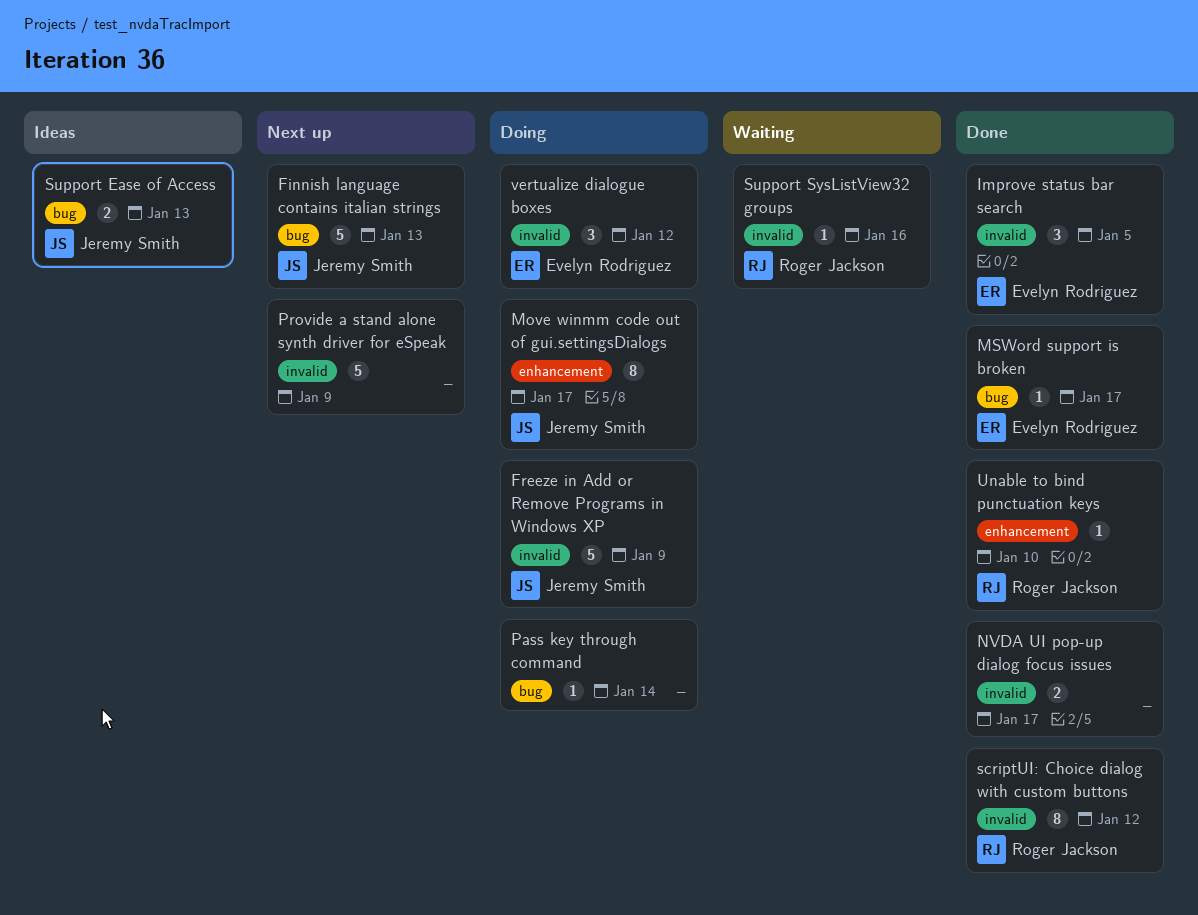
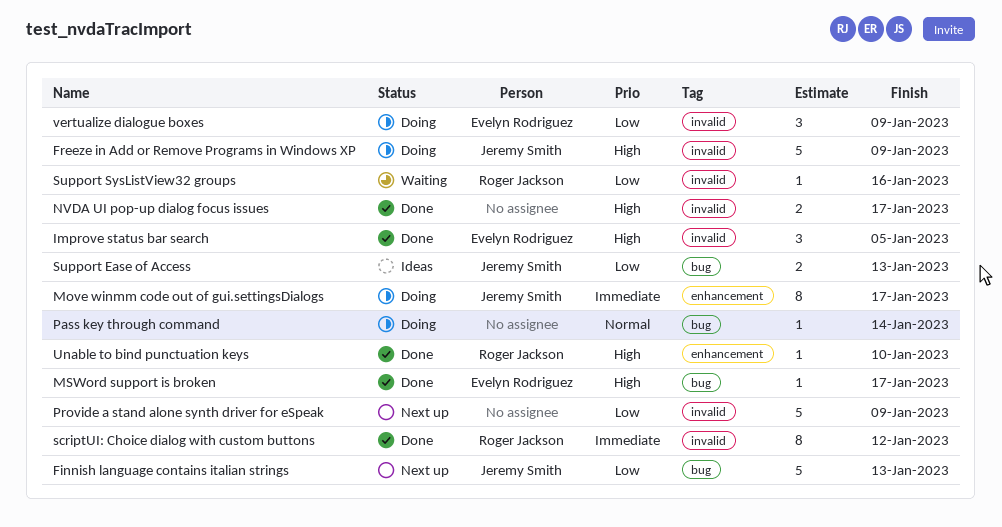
vertualize dialogue boxes, due: Jan 12 -> Jan 9

